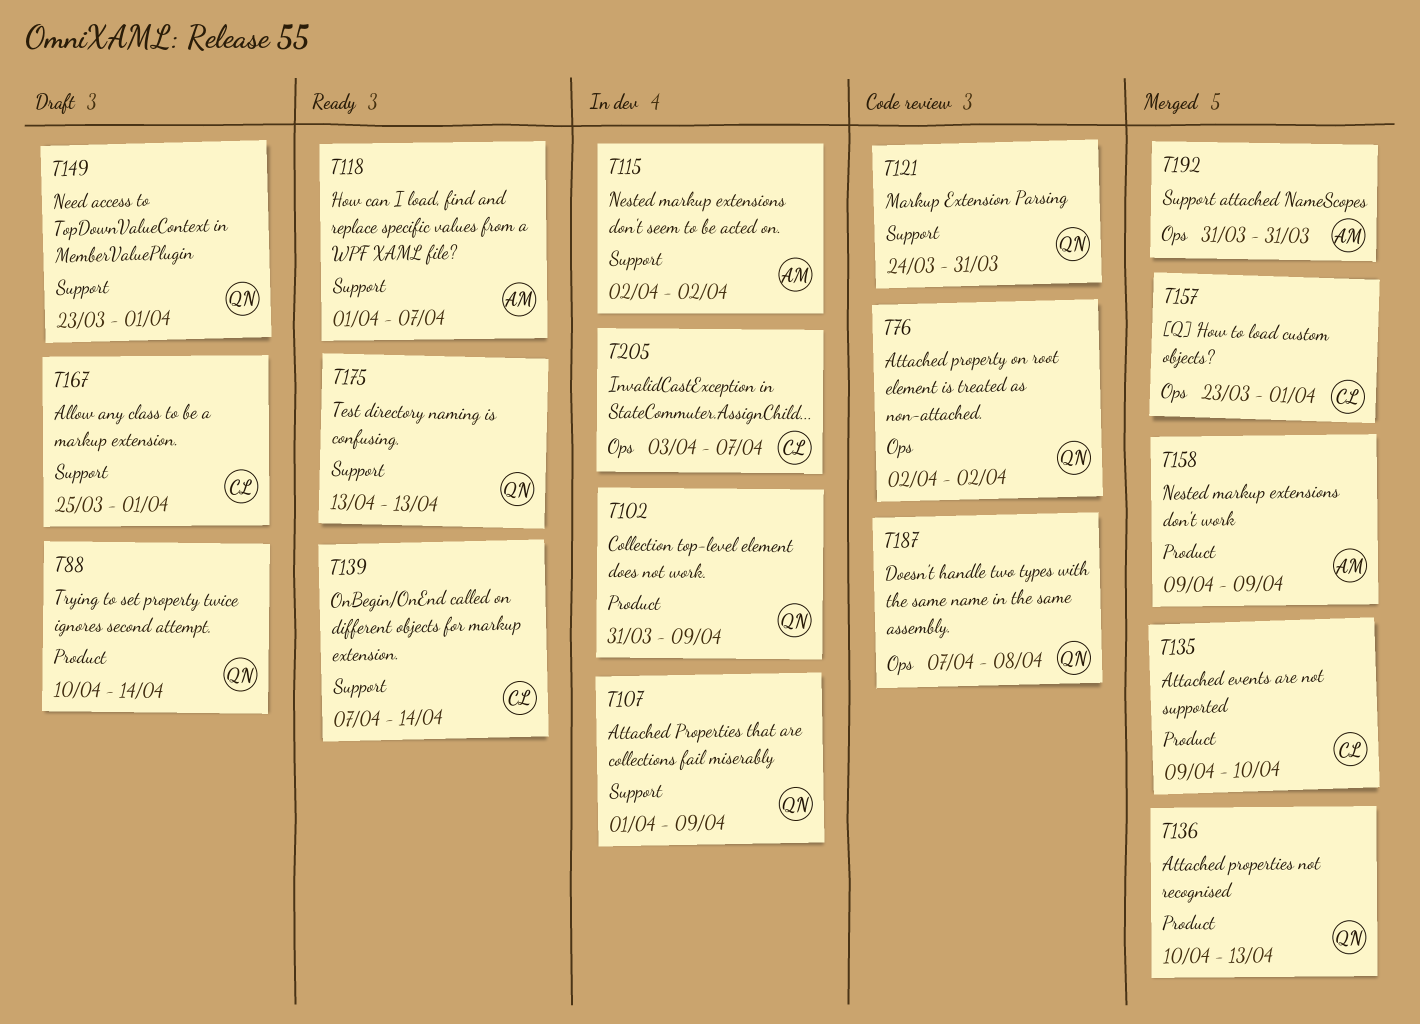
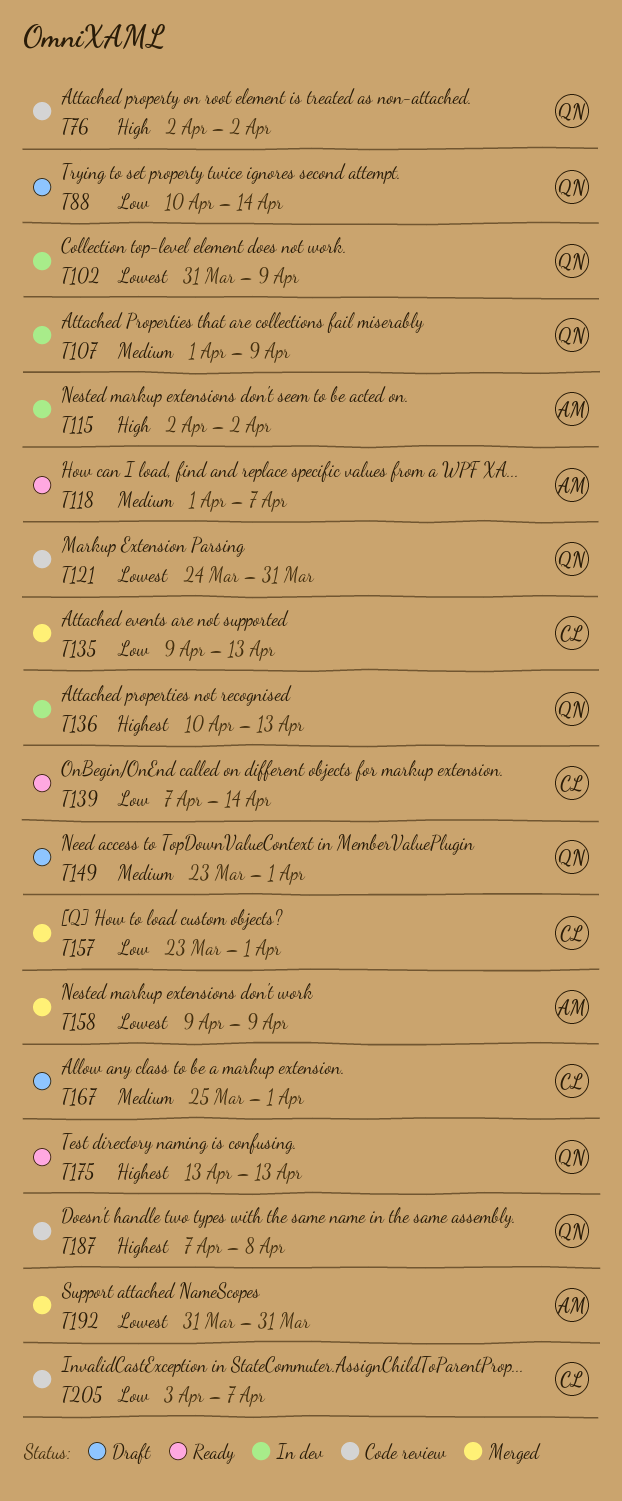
T135, due: Apr 10 -> Apr 13
T136, status: Merged -> In dev
T205, status: In dev -> Code review

